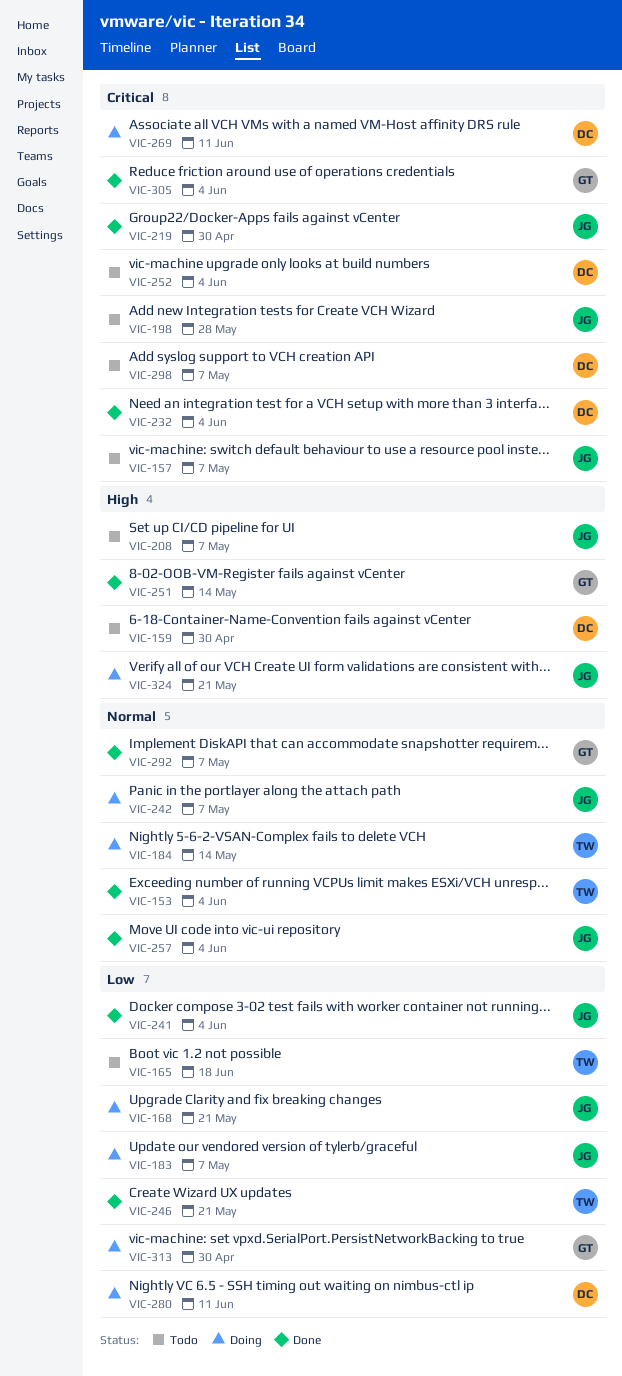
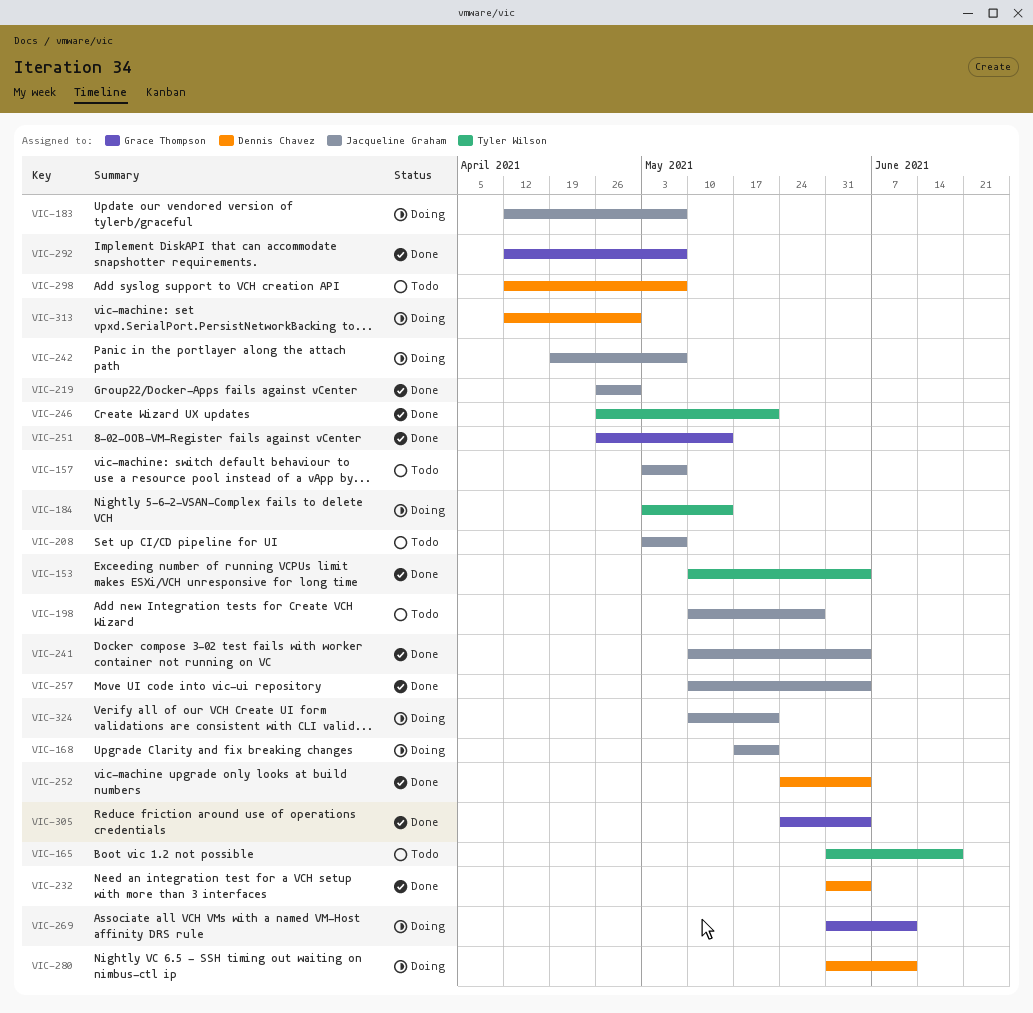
VIC-159: present -> none
VIC-252, status: Todo -> Done
VIC-269, owner: Dennis Chavez -> Grace Thompson
VIC-313, owner: Grace Thompson -> Dennis Chavez

